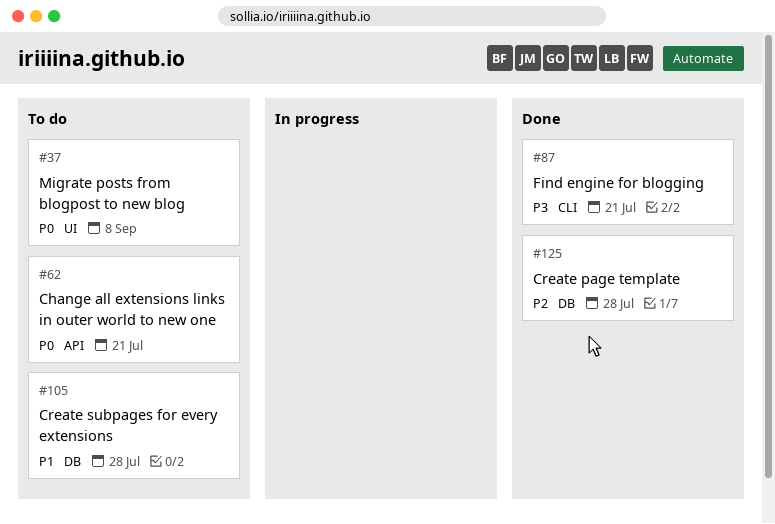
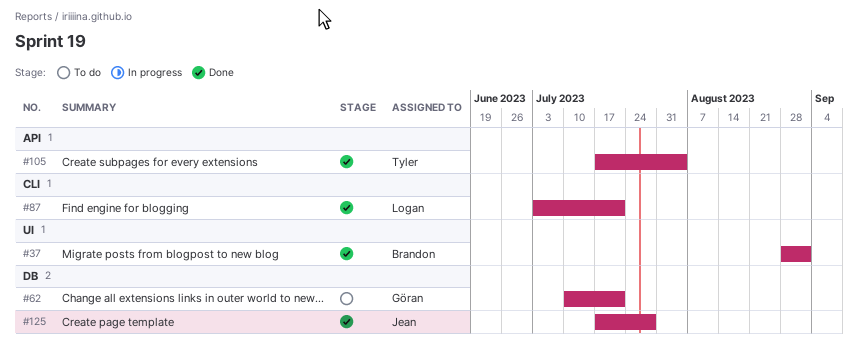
#37, status: To do -> Done
#37, due: Sep 8 -> Sep 1
#62, label: API -> DB
#105, status: To do -> Done
#105, label: DB -> API
#105, due: Jul 28 -> Aug 4

